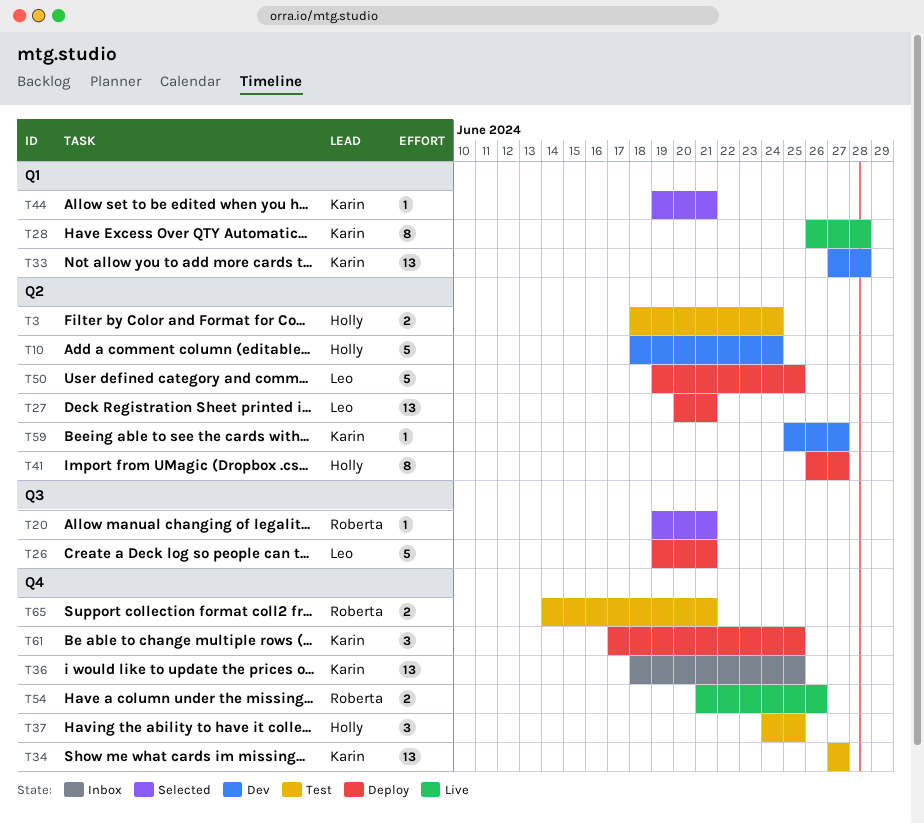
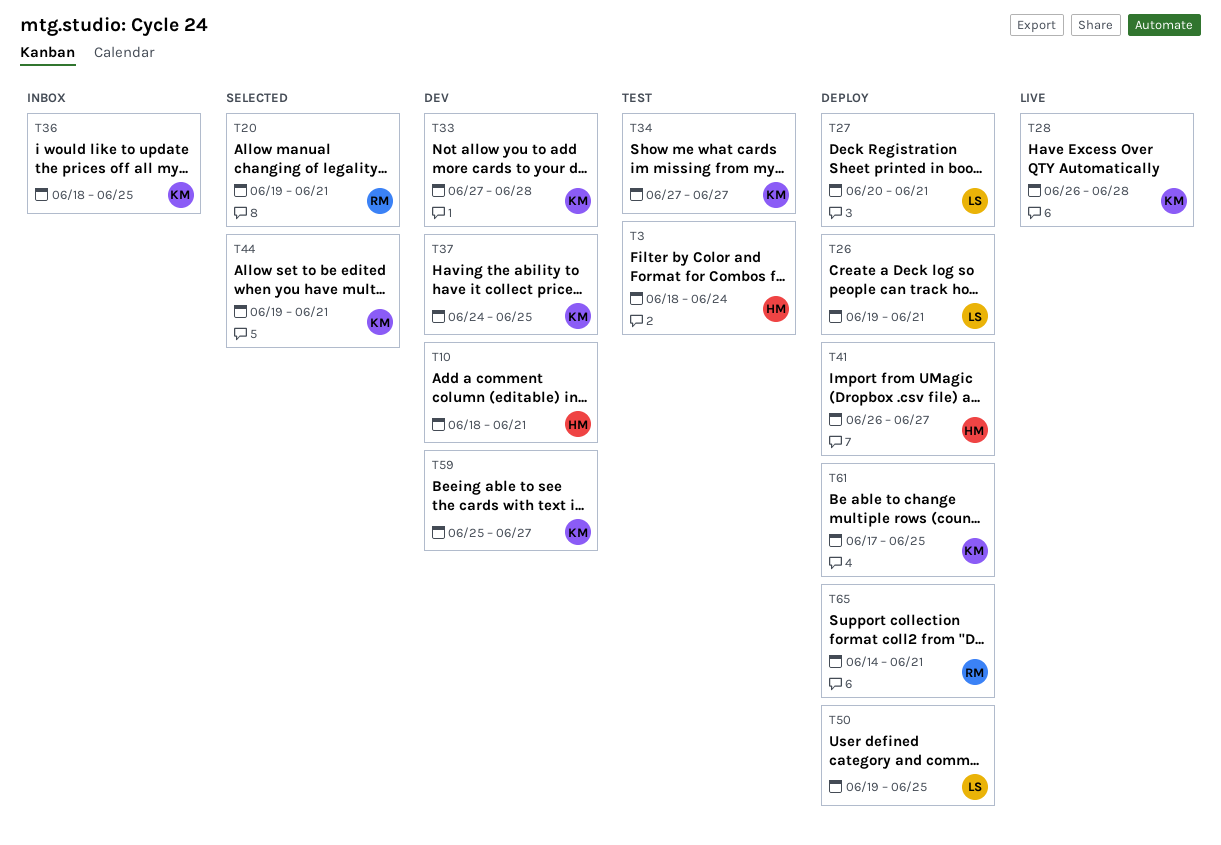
T10, due: Jun 24 -> Jun 21
T37, status: Test -> Dev
T37, owner: Holly -> Karin
T54: present -> none
T65, status: Test -> Deploy

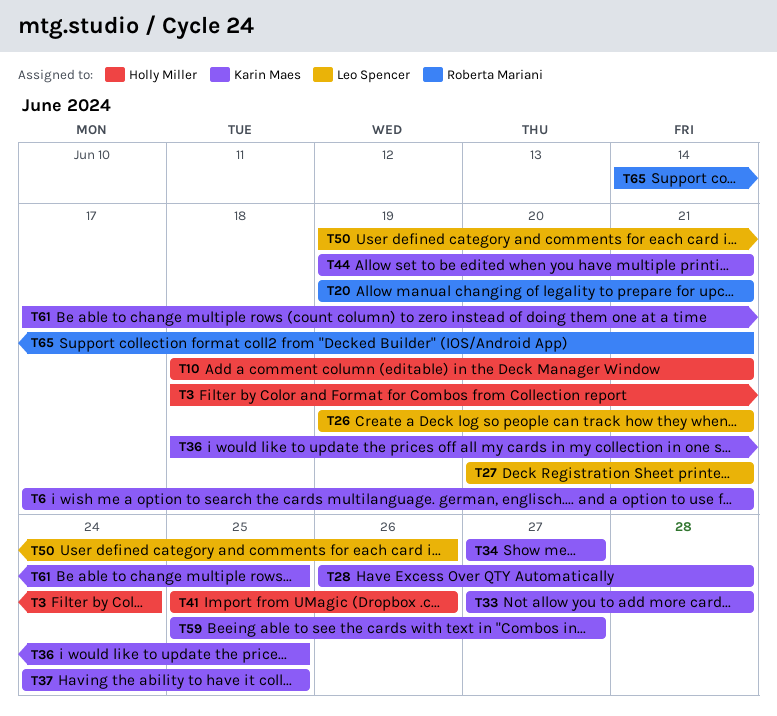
T6: none -> present
T41, start: Jun 26 -> Jun 25
T41, due: Jun 27 -> Jun 26
T50, due: Jun 25 -> Jun 26

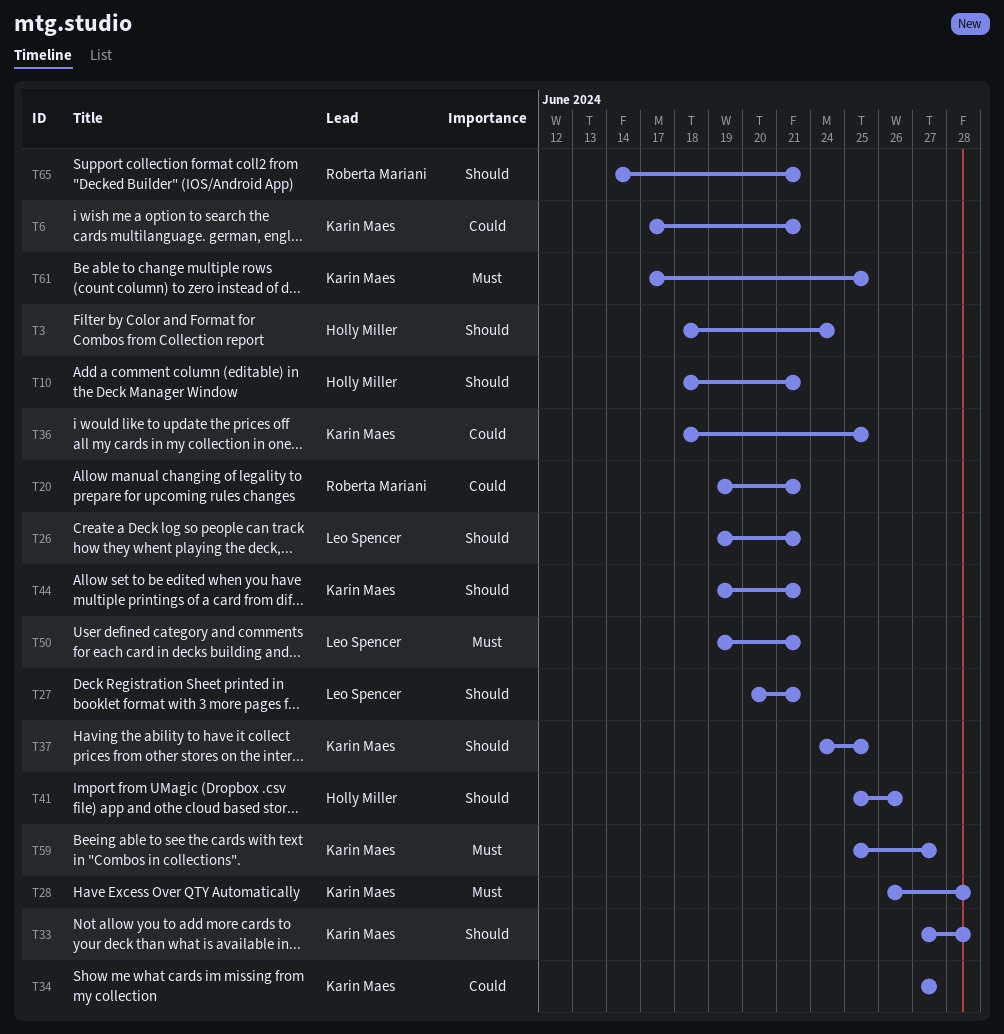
T50, due: Jun 26 -> Jun 21

